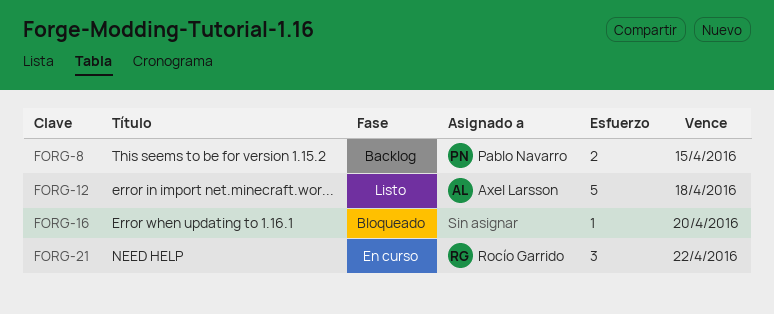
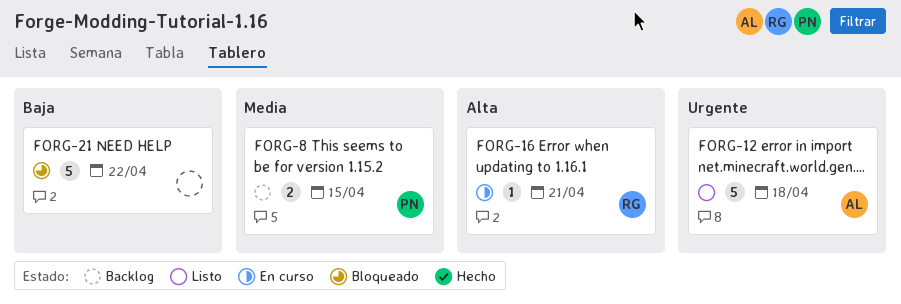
FORG-16, status: Bloqueado -> En curso
FORG-16, owner: none -> Rocío Garrido
FORG-16, due: Apr 20 -> Apr 21
FORG-21, status: En curso -> Bloqueado
FORG-21, owner: Rocío Garrido -> none
FORG-21, estimate: 3 -> 5

